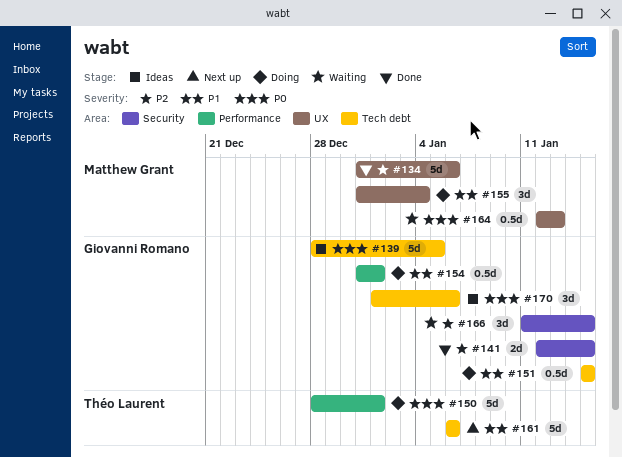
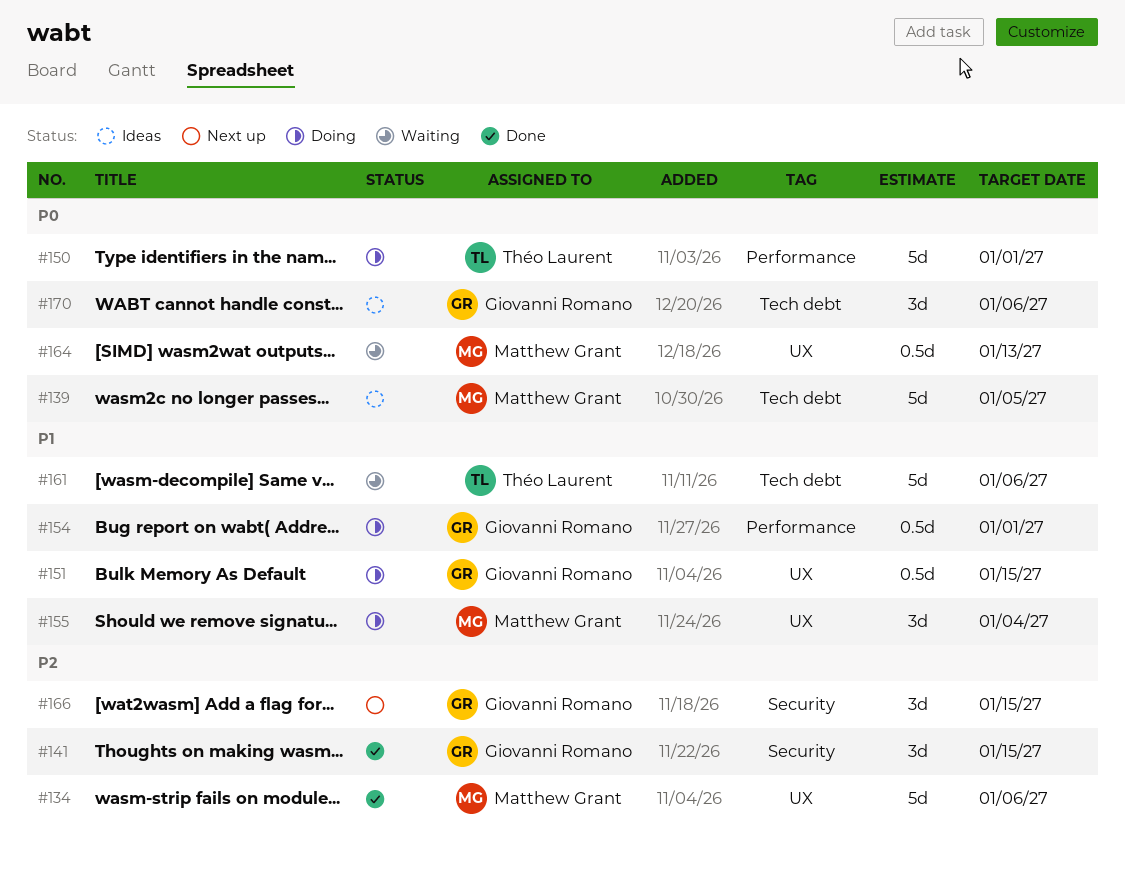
#139, owner: Giovanni Romano -> Matthew Grant
#141, estimate: 2d -> 3d
#151, label: Tech debt -> UX
#161, status: Next up -> Waiting
#166, status: Waiting -> Next up

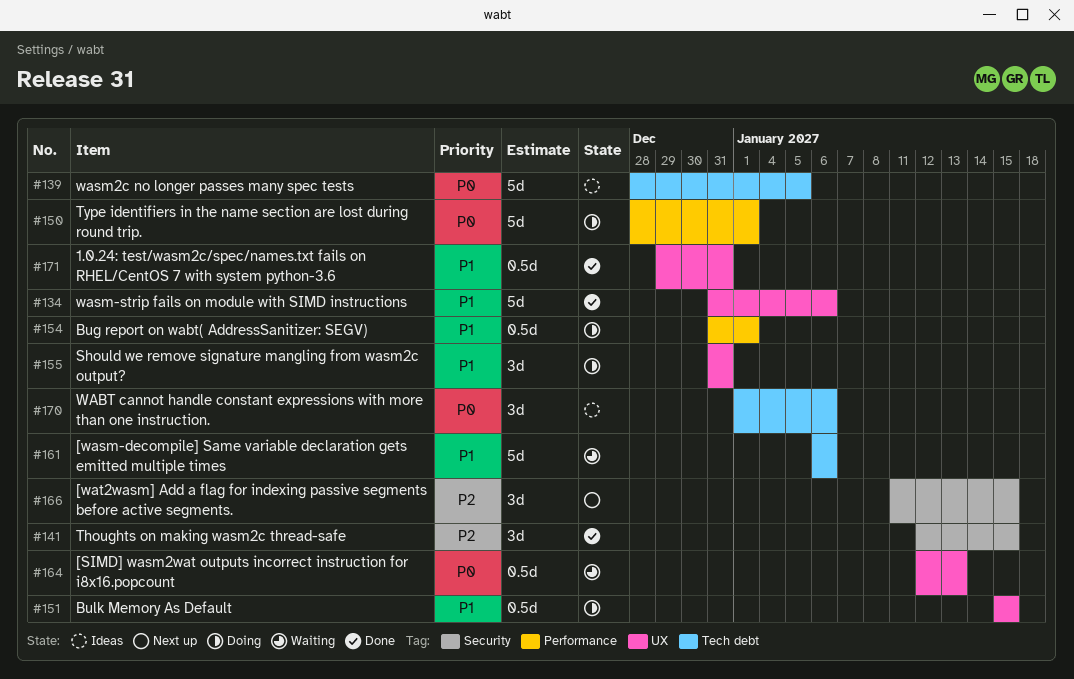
#134, priority: P2 -> P1
#155, due: Jan 4 -> Dec 31
#171: none -> present

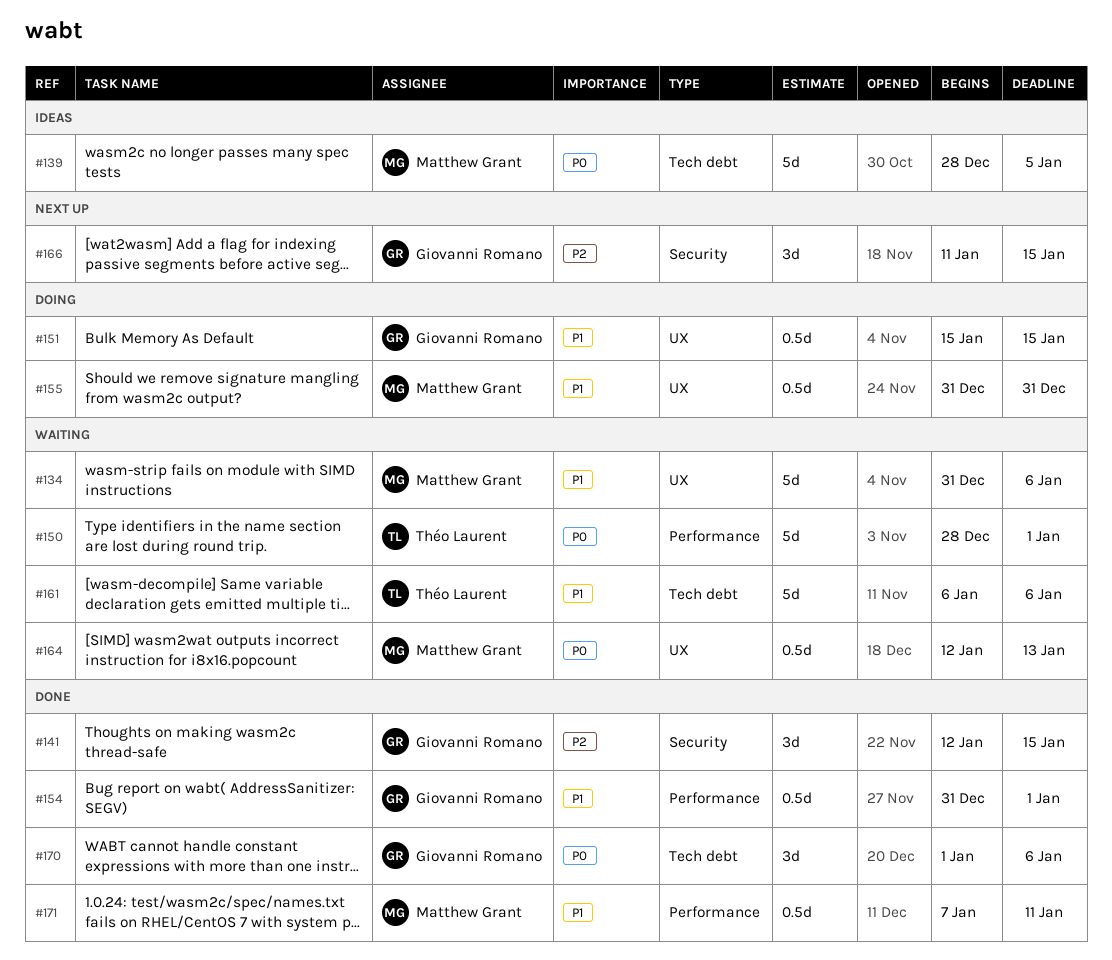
#134, status: Done -> Waiting
#150, status: Doing -> Waiting
#154, status: Doing -> Done
#155, estimate: 3d -> 0.5d
#170, status: Ideas -> Done
#171, label: UX -> Performance
#171, start: Dec 29 -> Jan 7
#171, due: Dec 31 -> Jan 11

